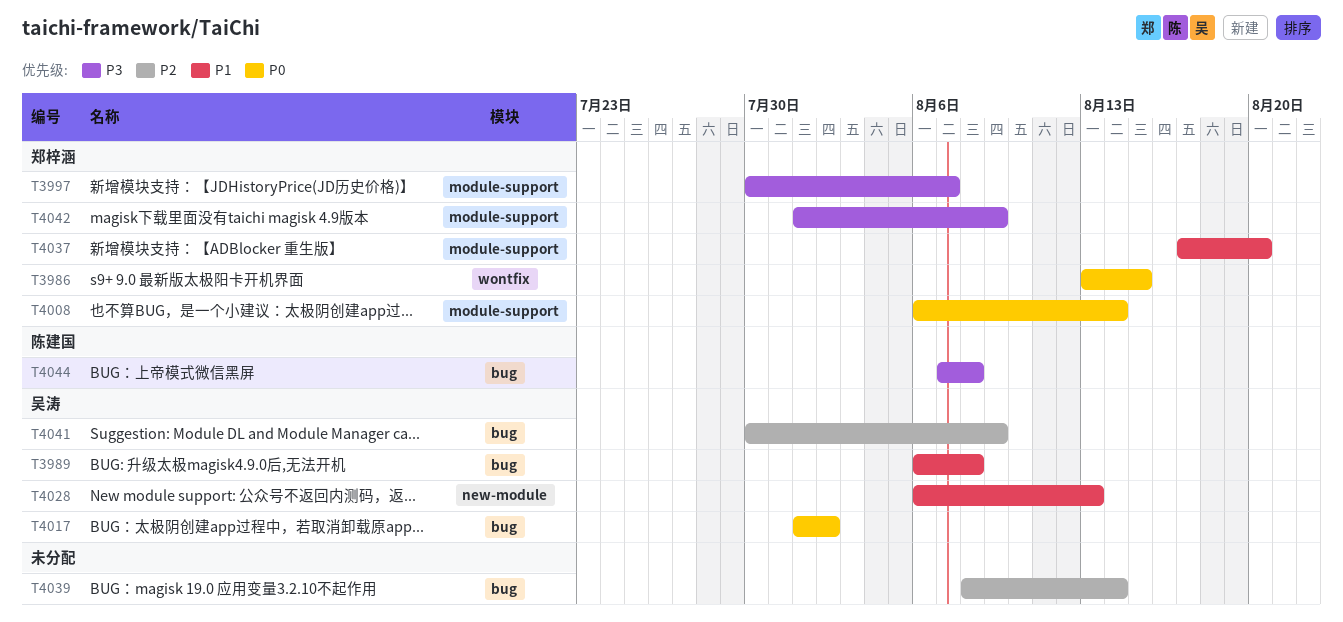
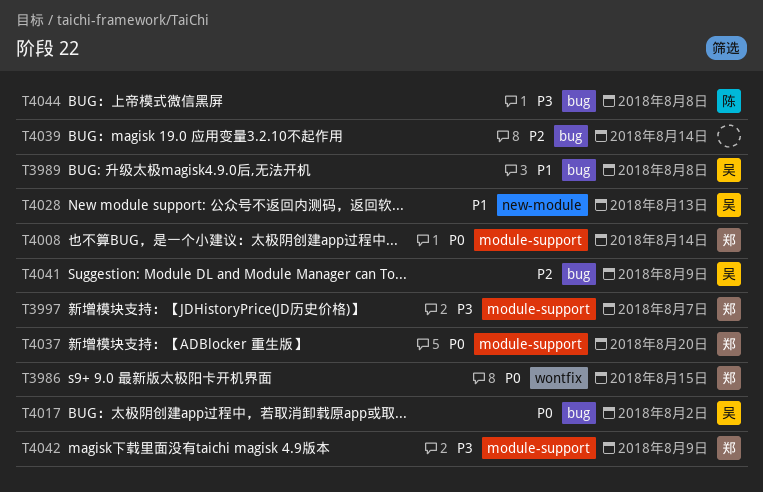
T4037, priority: P1 -> P0

